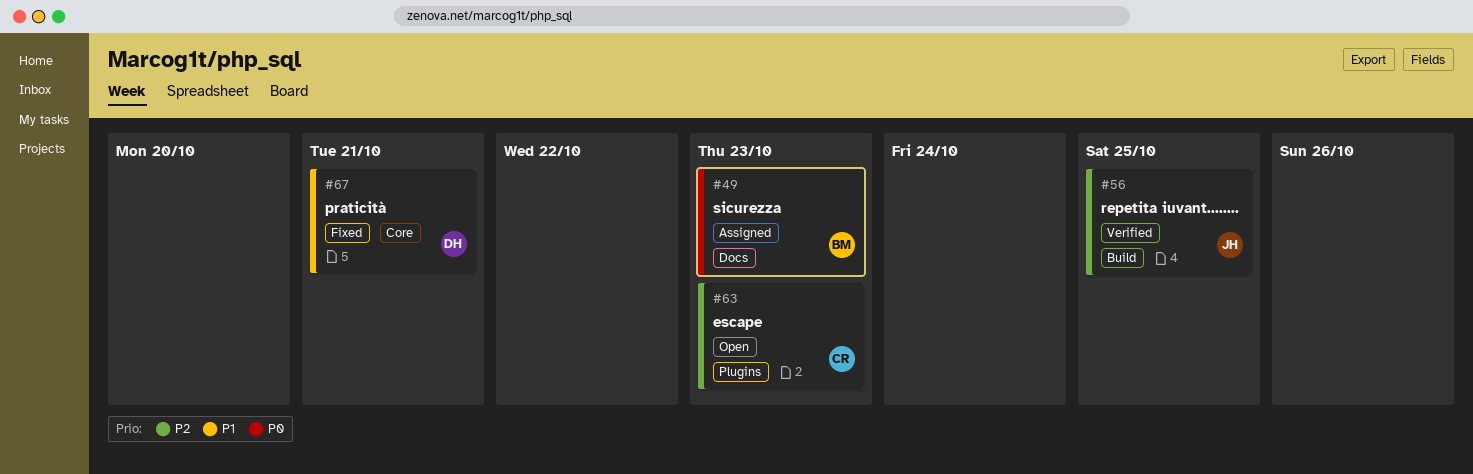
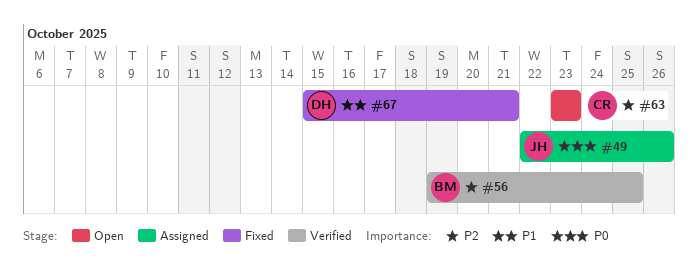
#49, owner: BM -> JH
#49, due: Oct 23 -> Oct 26
#56, owner: JH -> BM

